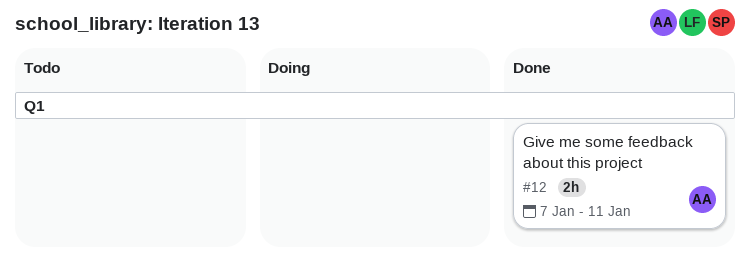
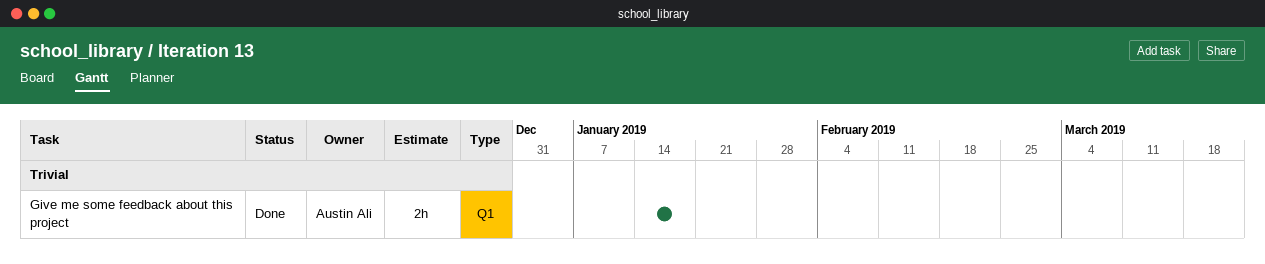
Give me some feedback about this project, start: Jan 7 -> Jan 14
Give me some feedback about this project, due: Jan 11 -> Jan 18

